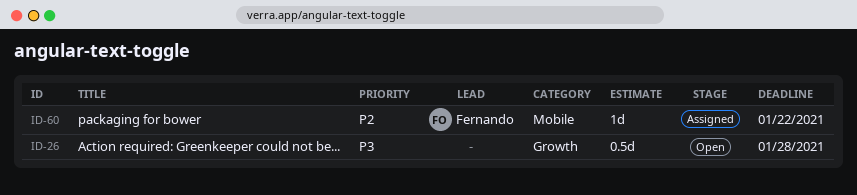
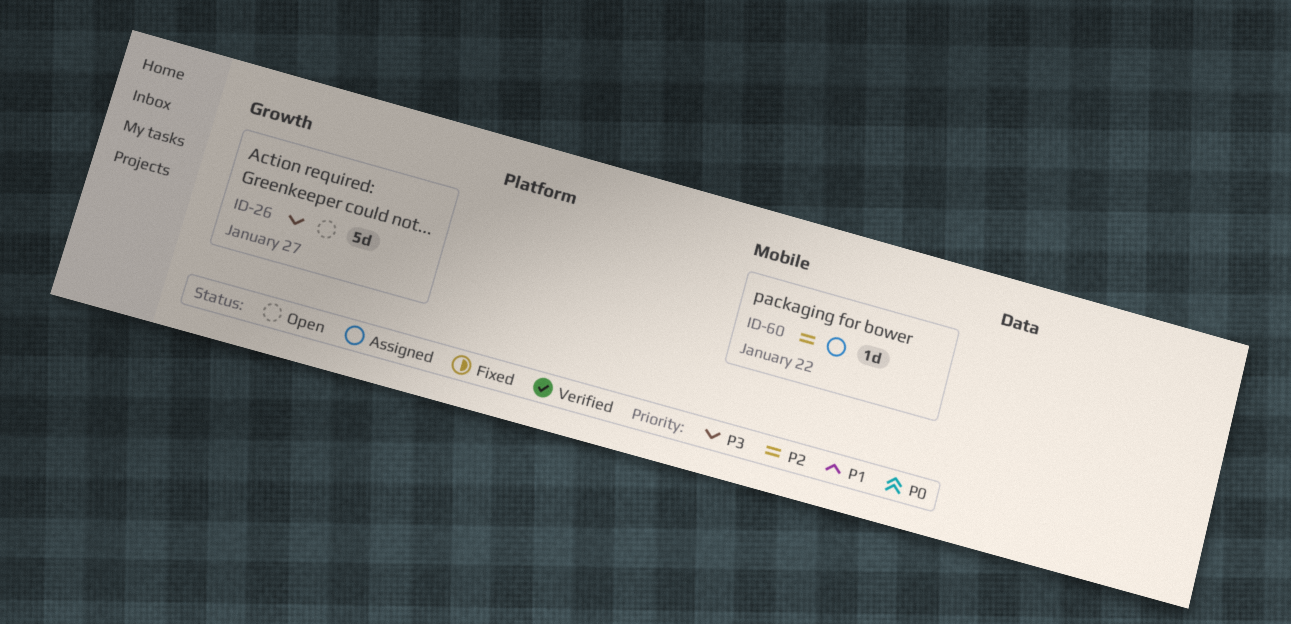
ID-26, estimate: 0.5d -> 5d
ID-26, due: Jan 28 -> Jan 27

